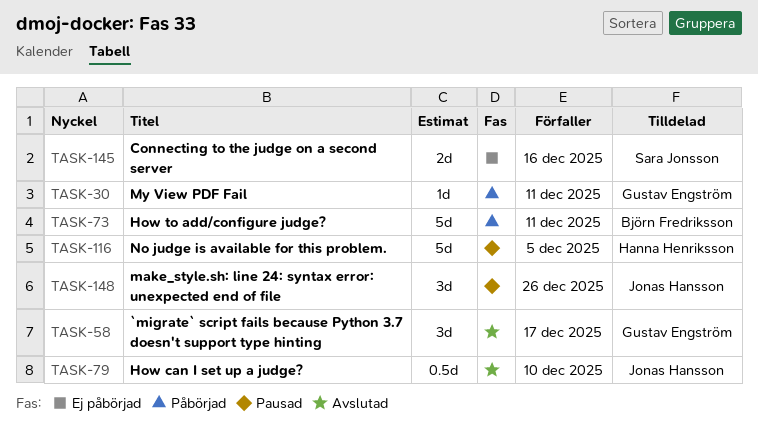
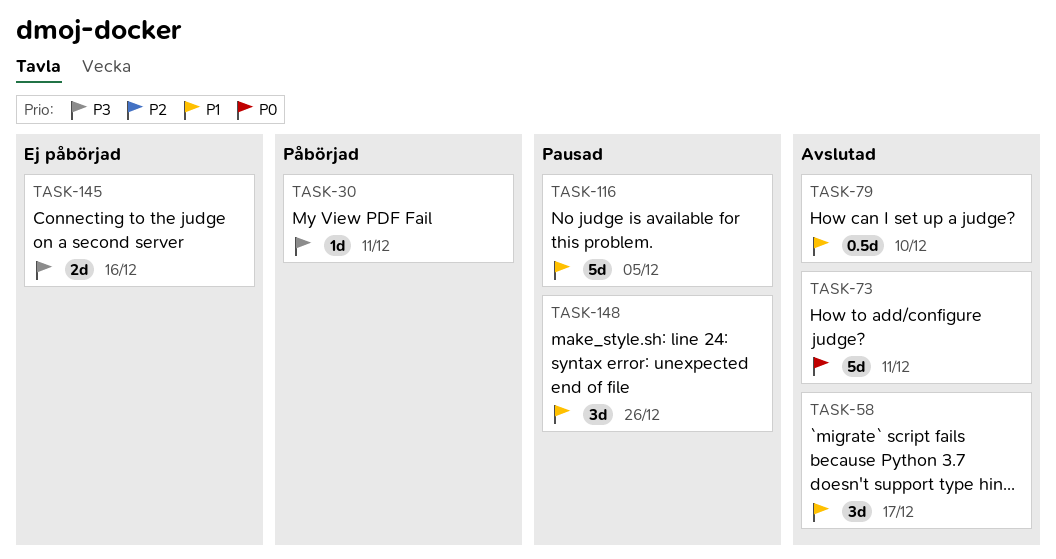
TASK-73, status: Påbörjad -> Avslutad

